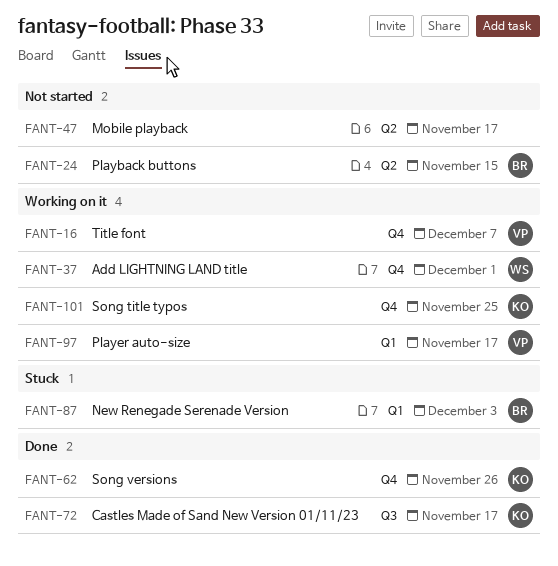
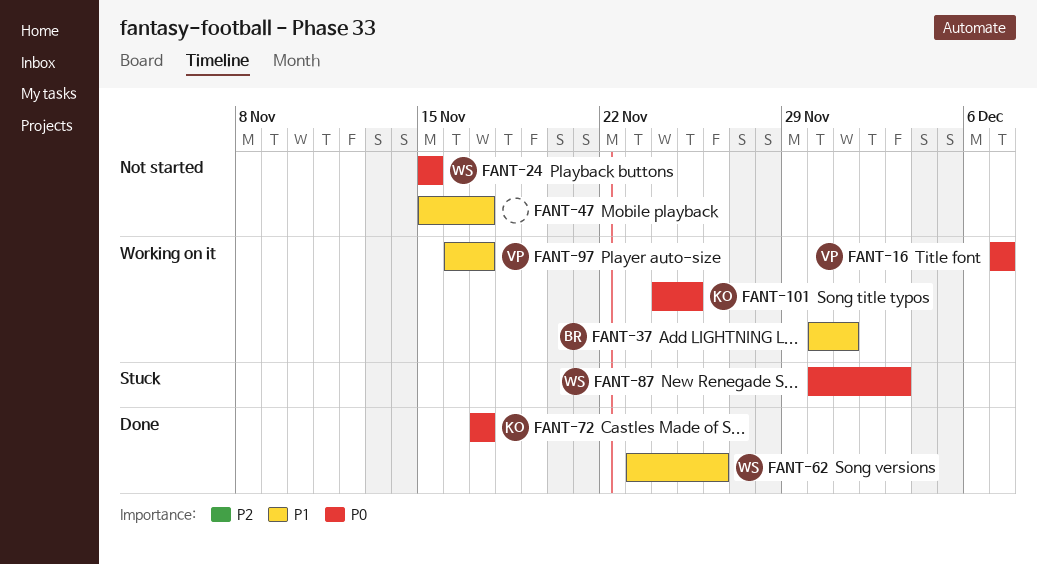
FANT-24, owner: BR -> WS
FANT-37, owner: WS -> BR
FANT-62, owner: KO -> WS
FANT-87, owner: BR -> WS

